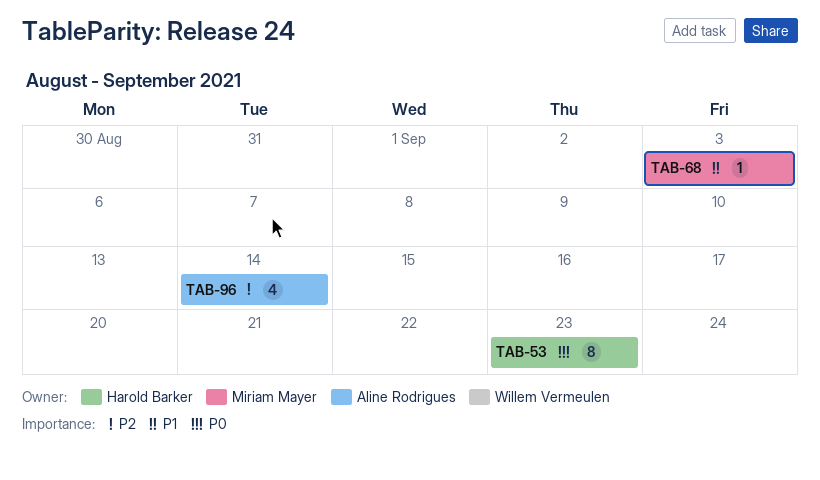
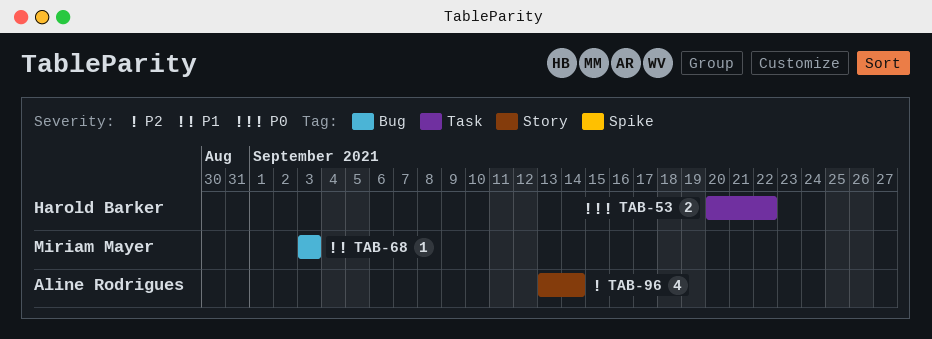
TAB-53, estimate: 8 -> 2
TAB-53, due: Sep 23 -> Sep 22

